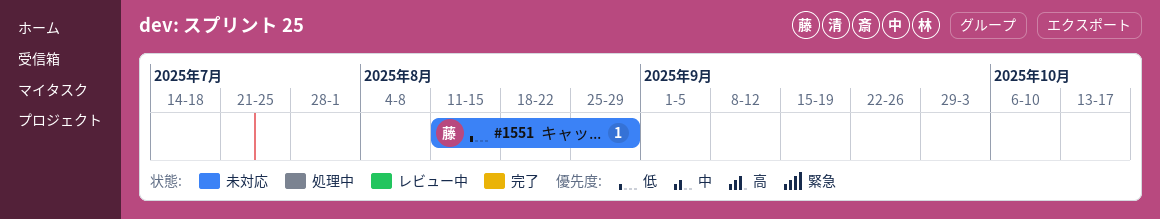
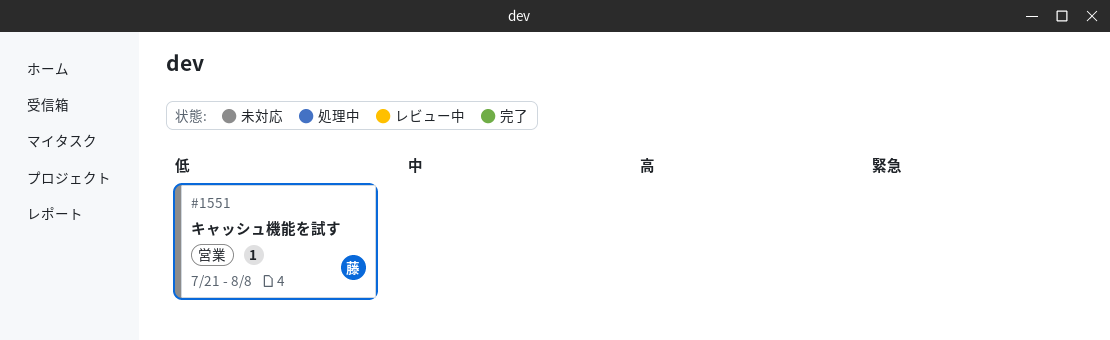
#1551, start: Aug 11 -> Jul 21
#1551, due: Aug 29 -> Aug 8

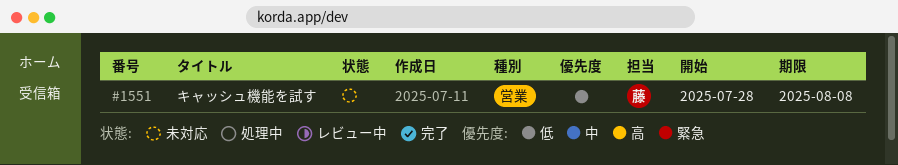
#1551, start: Jul 21 -> Jul 28

